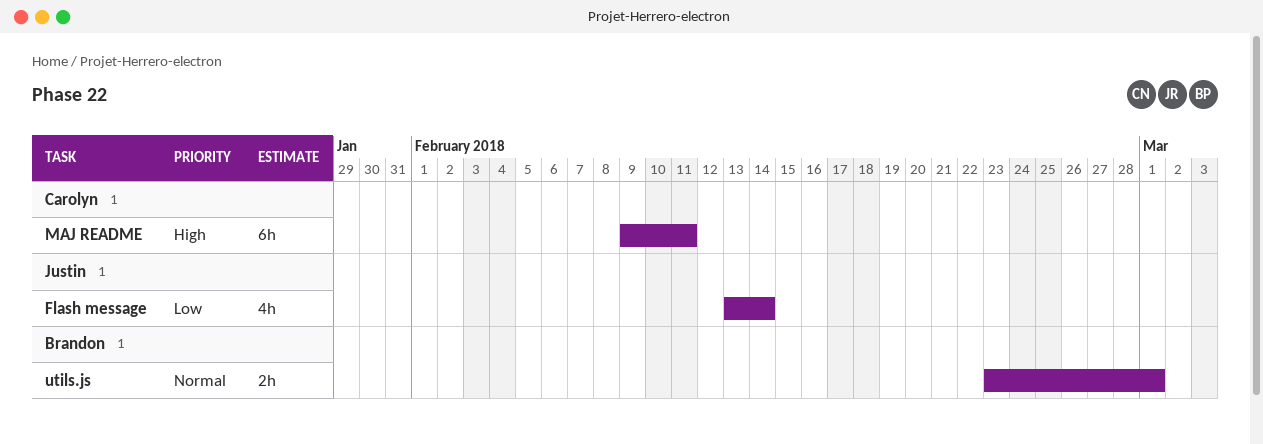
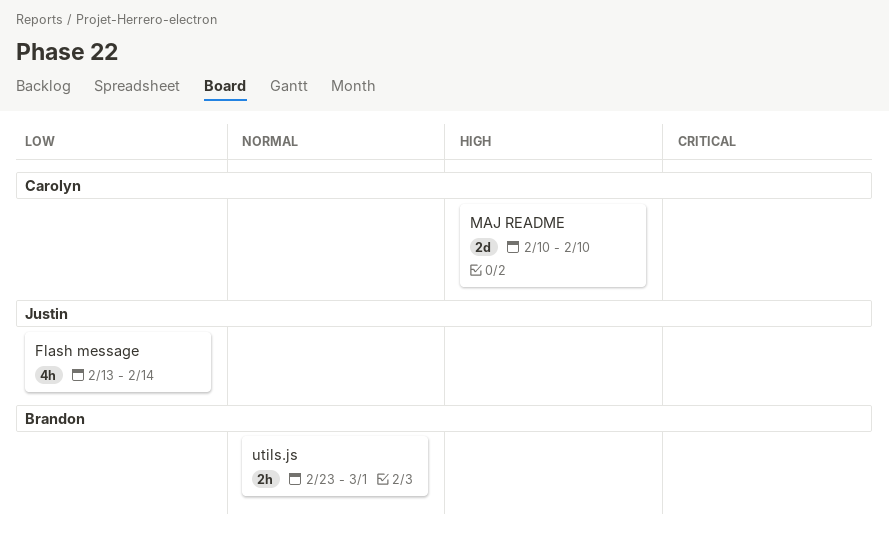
MAJ README, estimate: 6h -> 2d
MAJ README, start: Feb 9 -> Feb 10
MAJ README, due: Feb 11 -> Feb 10

